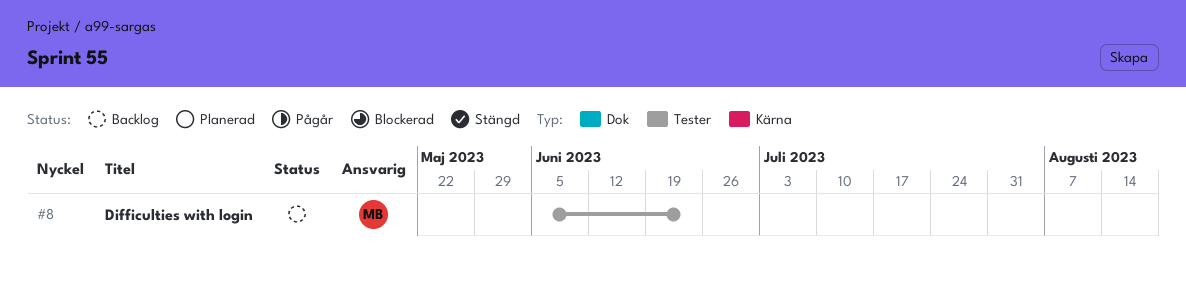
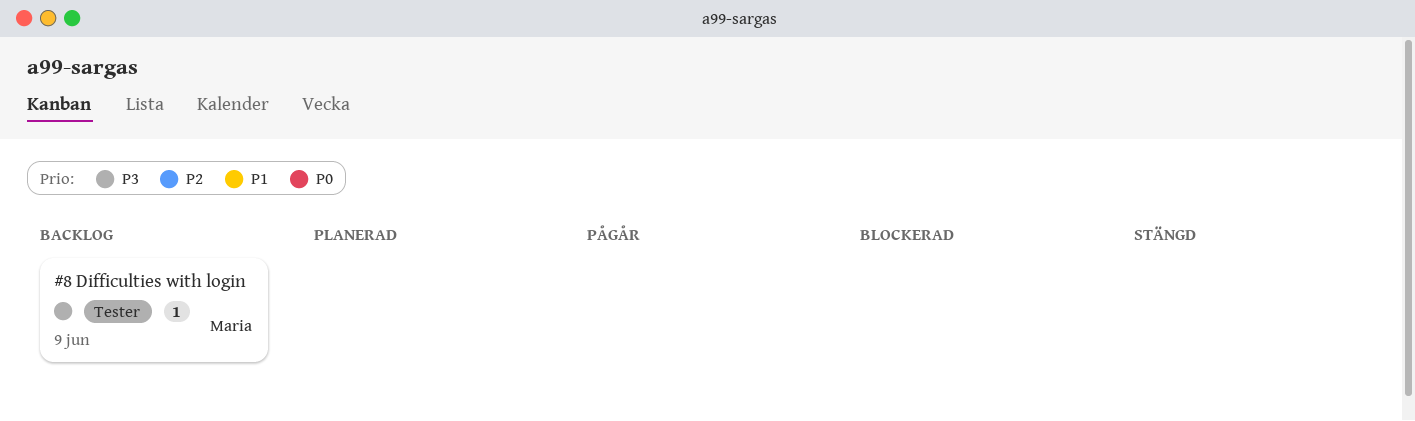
#8, due: Jun 23 -> Jun 9

